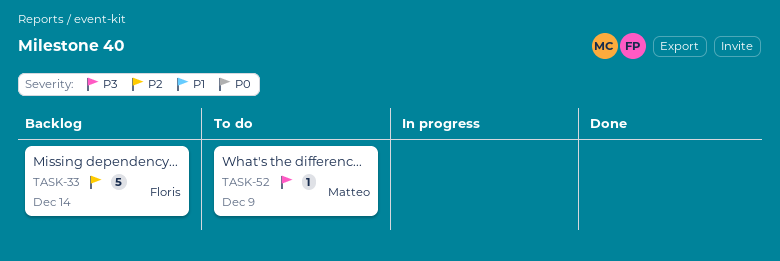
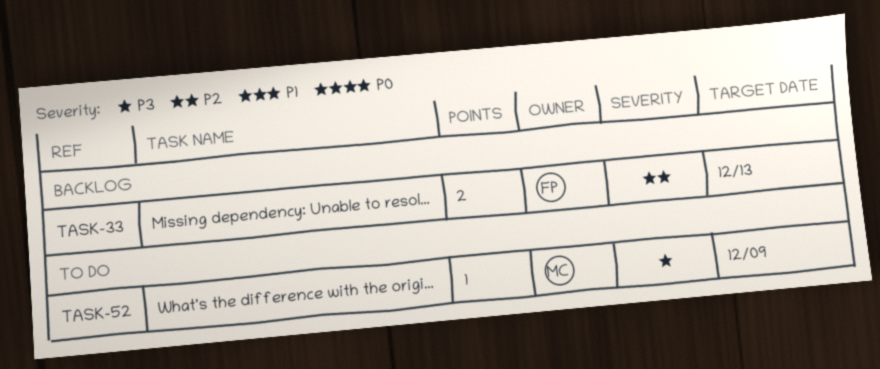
TASK-33, estimate: 5 -> 2
TASK-33, due: Dec 14 -> Dec 13

